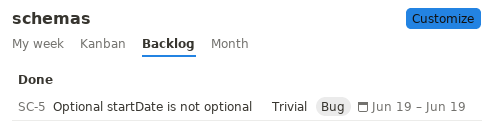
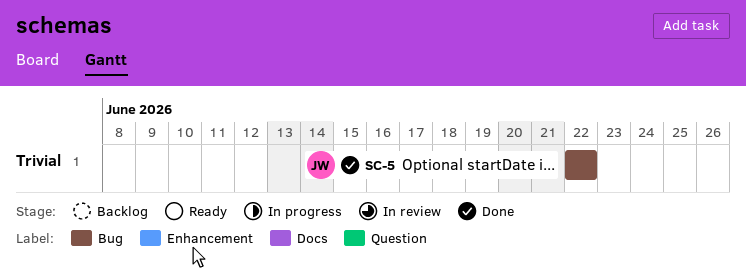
SC-5, start: Jun 19 -> Jun 22
SC-5, due: Jun 19 -> Jun 22

